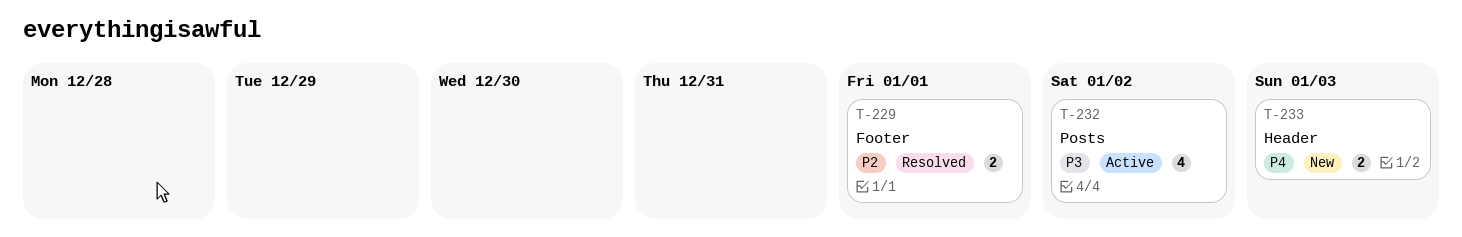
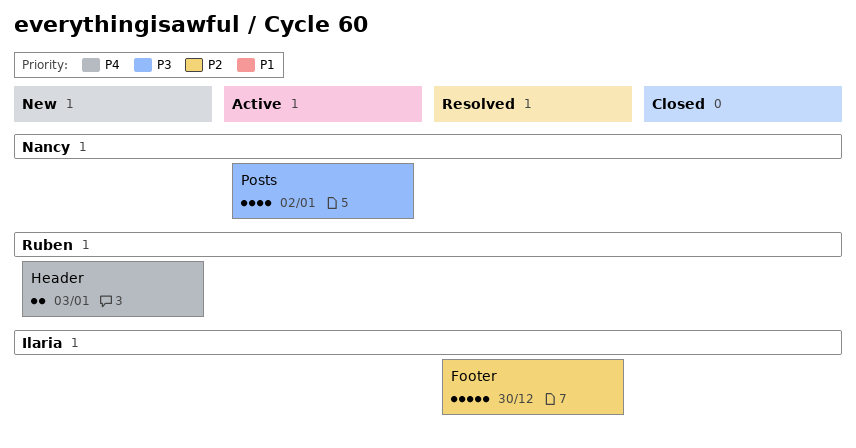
Footer, estimate: 2 -> 5
Footer, due: Jan 1 -> Dec 30

